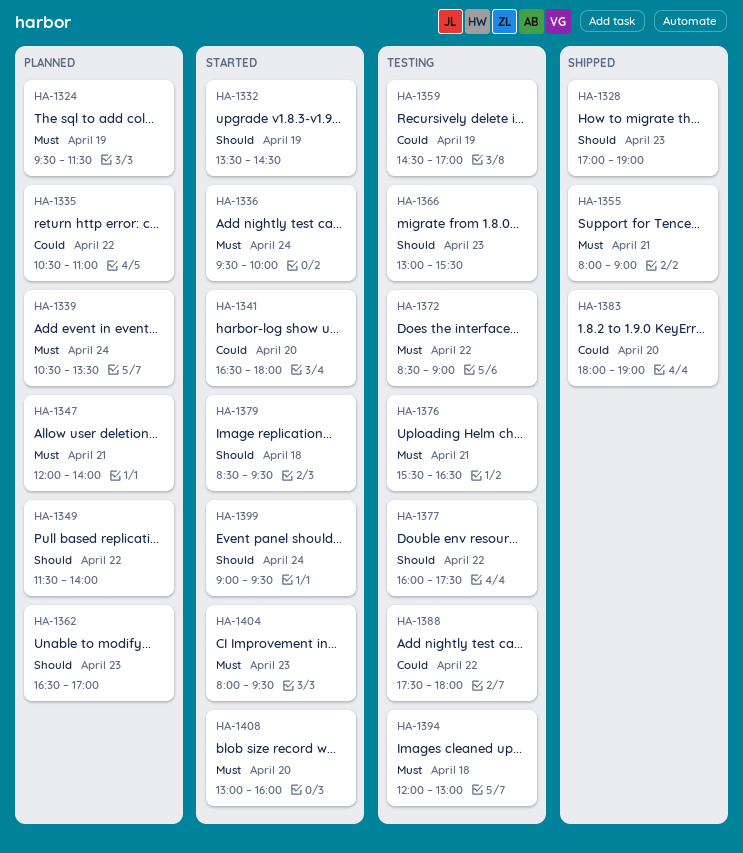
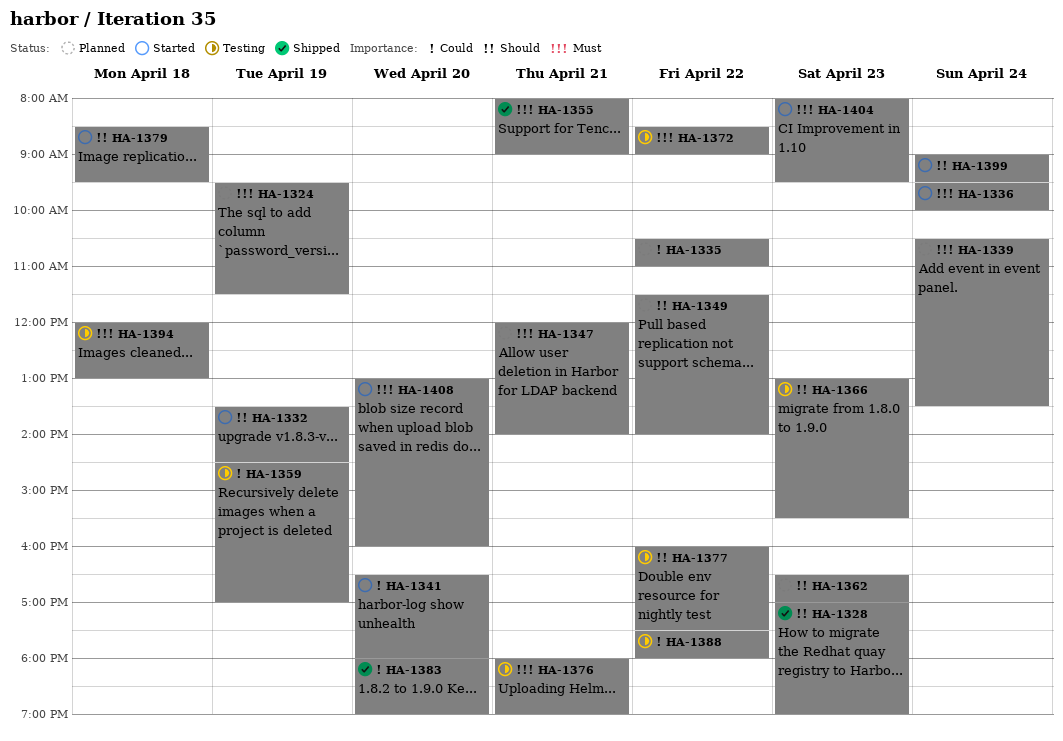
HA-1376, begins: 15:30 -> 18:00
HA-1376, ends: 16:30 -> 19:00

